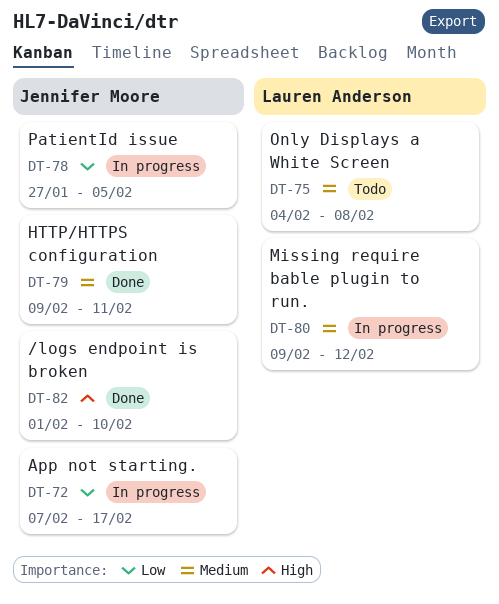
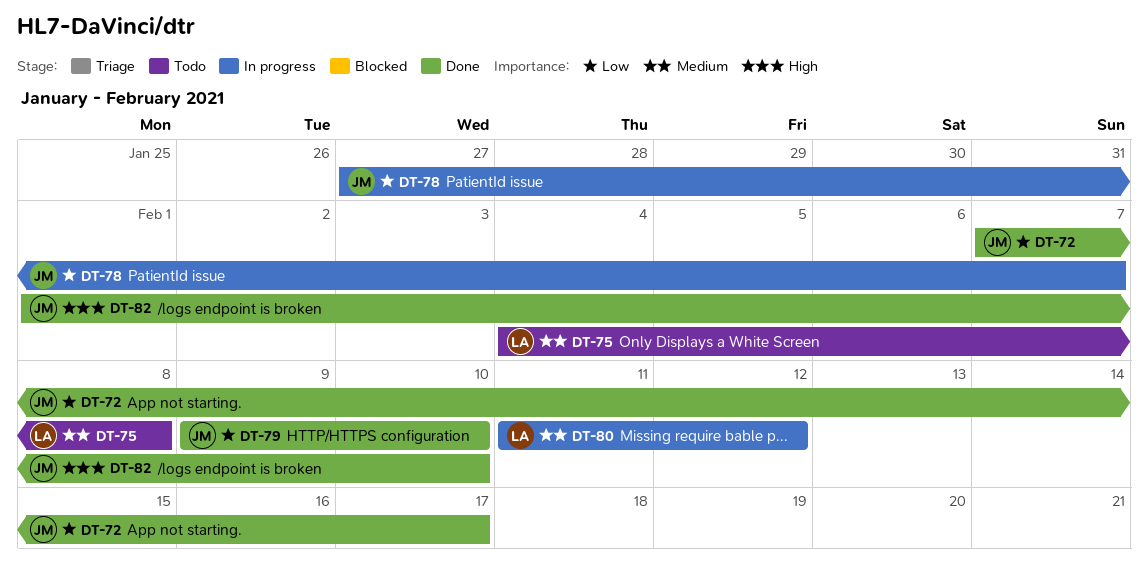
DT-72, status: In progress -> Done
DT-78, due: Feb 5 -> Feb 7
DT-79, priority: Medium -> Low
DT-79, due: Feb 11 -> Feb 10
DT-80, start: Feb 9 -> Feb 11

